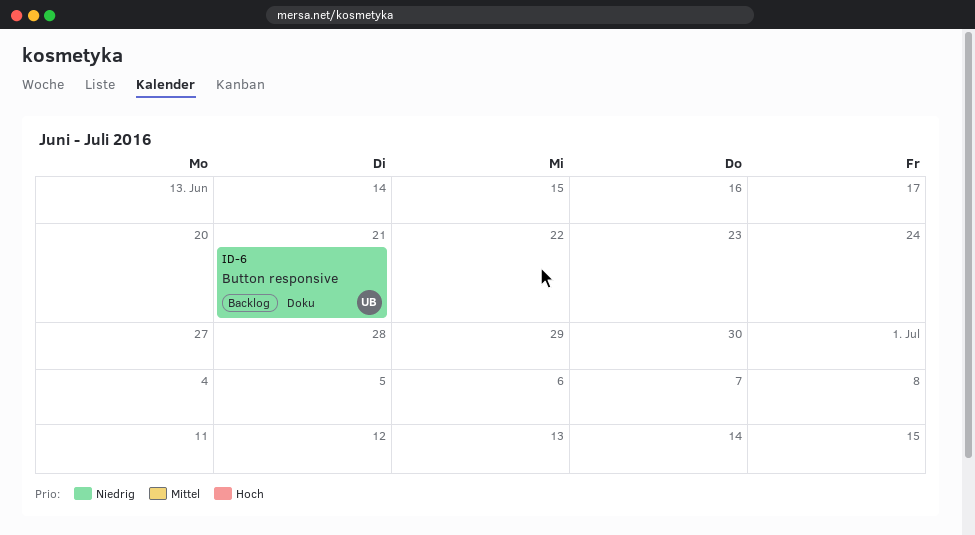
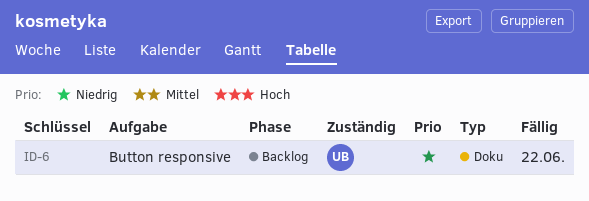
ID-6, due: Jun 21 -> Jun 22

